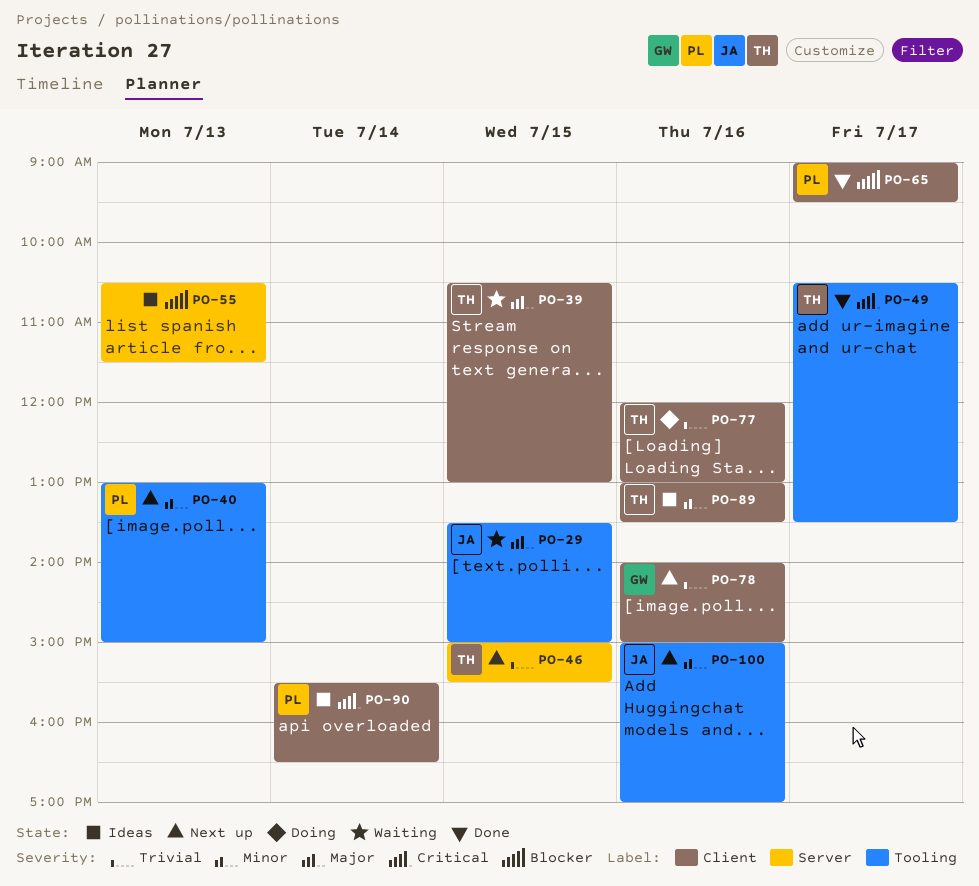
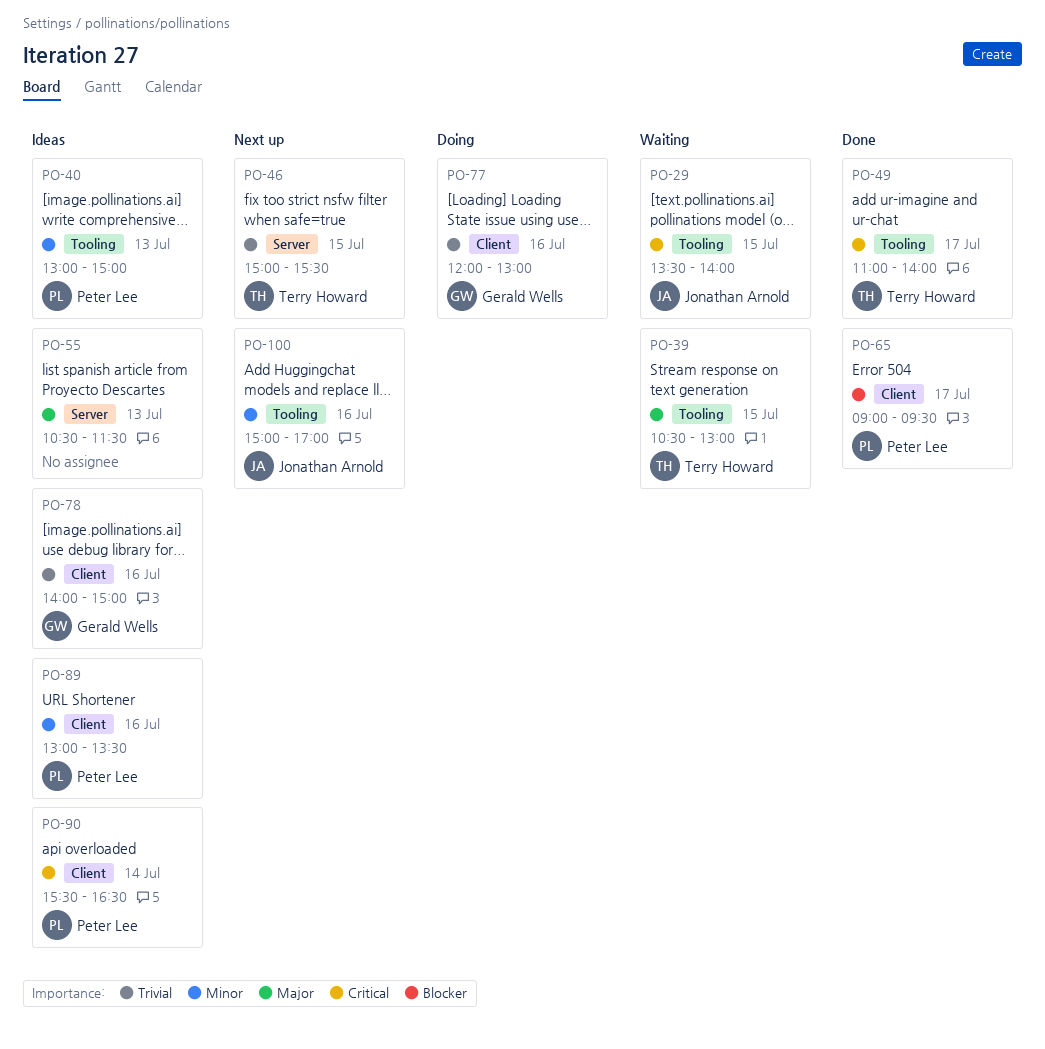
PO-29, priority: Major -> Critical
PO-29, ends: 15:00 -> 14:00
PO-39, label: Client -> Tooling
PO-40, status: Next up -> Ideas
PO-49, begins: 10:30 -> 11:00
PO-49, ends: 13:30 -> 14:00
PO-55, priority: Blocker -> Major
PO-77, owner: Terry Howard -> Gerald Wells
PO-78, status: Next up -> Ideas
PO-89, owner: Terry Howard -> Peter Lee

